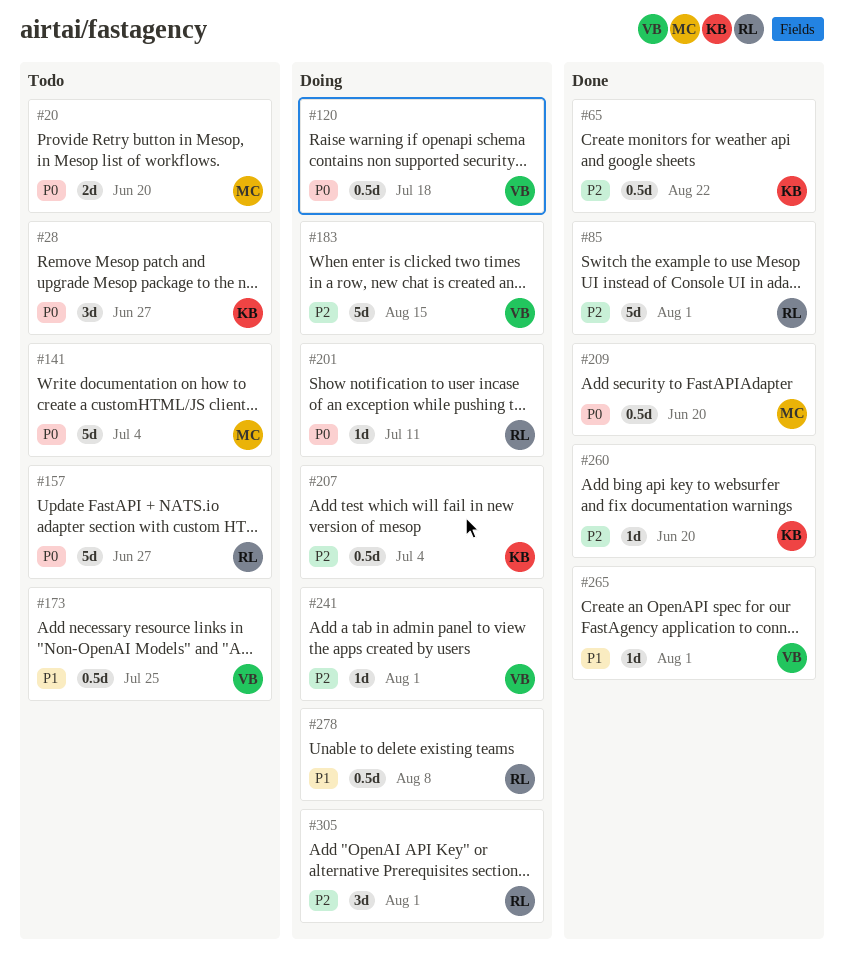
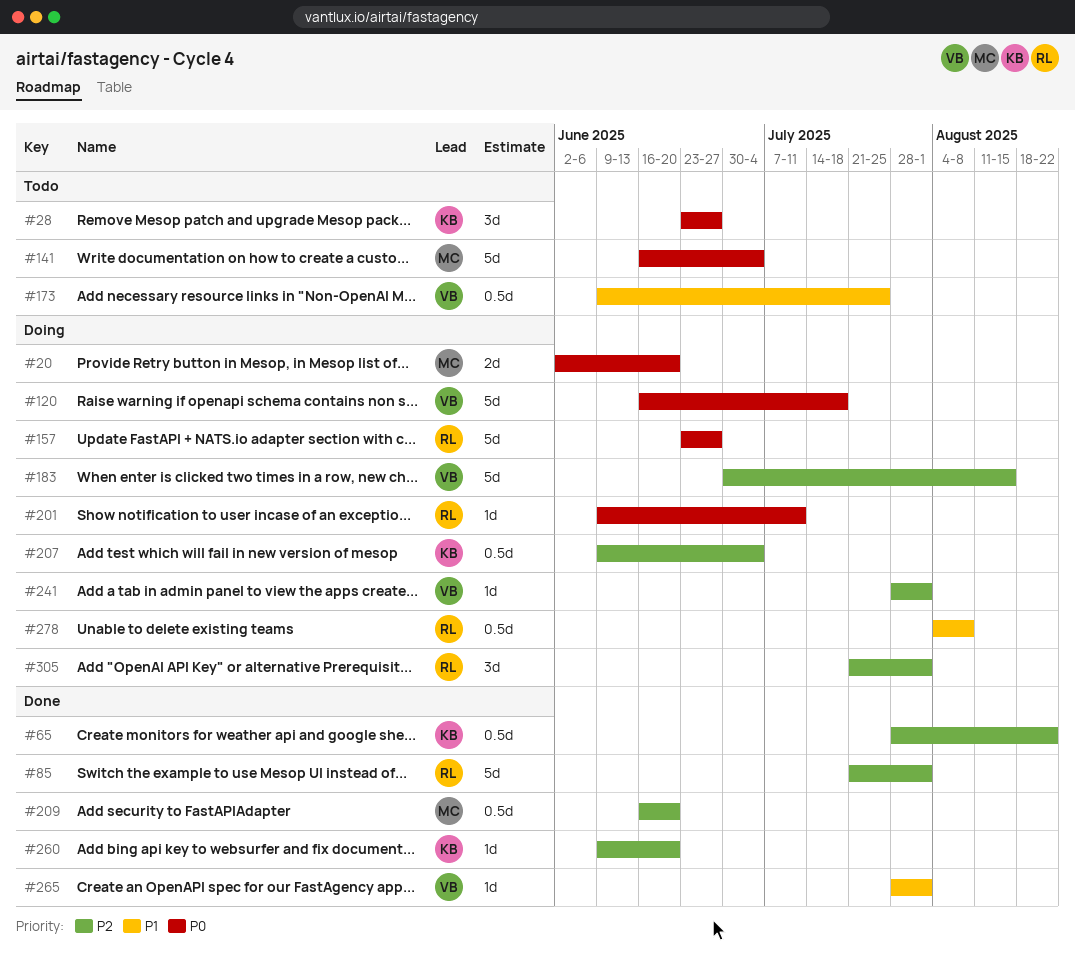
#20, status: Todo -> Doing
#120, estimate: 0.5d -> 5d
#157, status: Todo -> Doing
#209, priority: P0 -> P2

